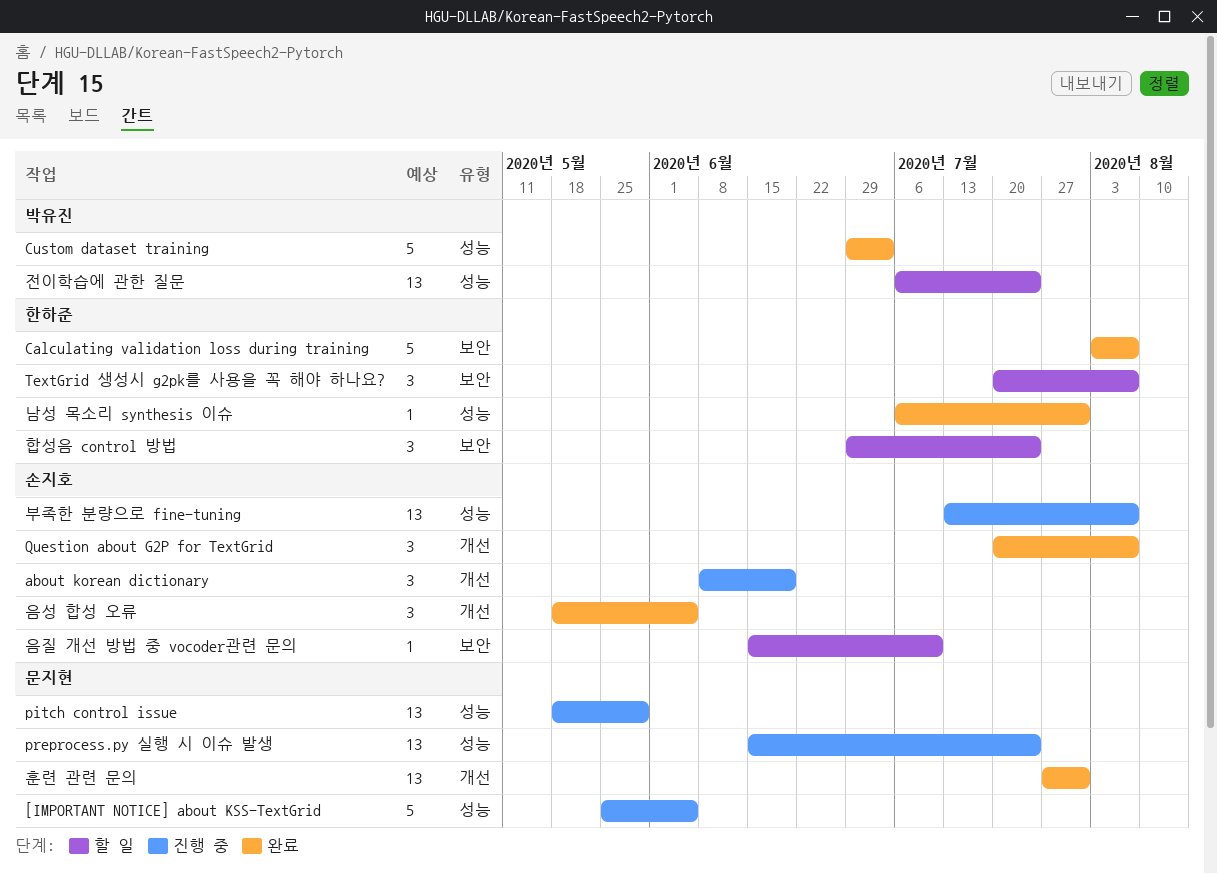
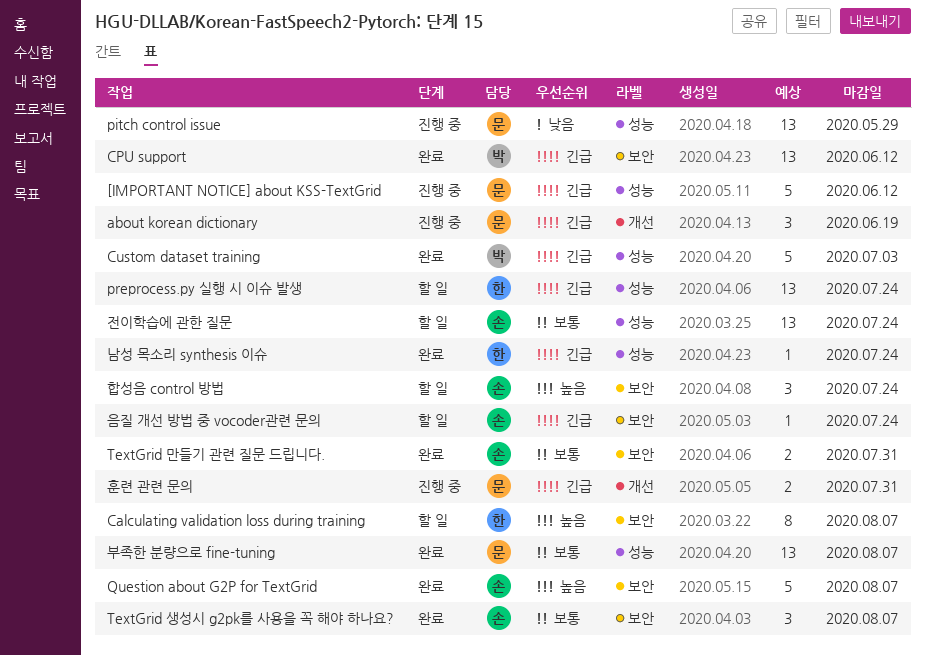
[IMPORTANT NOTICE] about KSS-TextGrid, due: Jun 5 -> Jun 12
about korean dictionary, owner: 손지호 -> 문지현
Calculating validation loss during training, status: 완료 -> 할 일
Calculating validation loss during training, estimate: 5 -> 8
CPU support: none -> present
preprocess.py 실행 시 이슈 발생, status: 진행 중 -> 할 일
preprocess.py 실행 시 이슈 발생, owner: 문지현 -> 한하준
Question about G2P for TextGrid, label: 개선 -> 보안
Question about G2P for TextGrid, estimate: 3 -> 5
TextGrid 만들기 관련 질문 드립니다.: none -> present
TextGrid 생성시 g2pk를 사용을 꼭 해야 하나요?, status: 할 일 -> 완료
TextGrid 생성시 g2pk를 사용을 꼭 해야 하나요?, owner: 한하준 -> 손지호
남성 목소리 synthesis 이슈, due: Jul 31 -> Jul 24
부족한 분량으로 fine-tuning, status: 진행 중 -> 완료
부족한 분량으로 fine-tuning, owner: 손지호 -> 문지현
음성 합성 오류: present -> none
음질 개선 방법 중 vocoder관련 문의, due: Jul 10 -> Jul 24
전이학습에 관한 질문, owner: 박유진 -> 손지호
합성음 control 방법, owner: 한하준 -> 손지호
훈련 관련 문의, status: 완료 -> 진행 중
훈련 관련 문의, estimate: 13 -> 2

